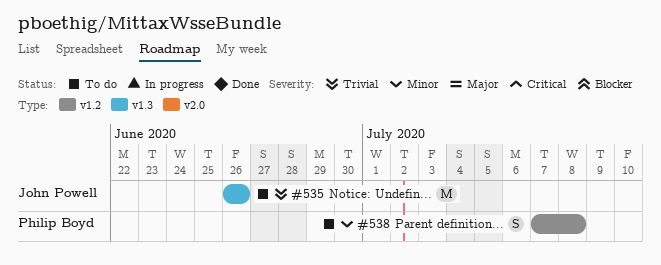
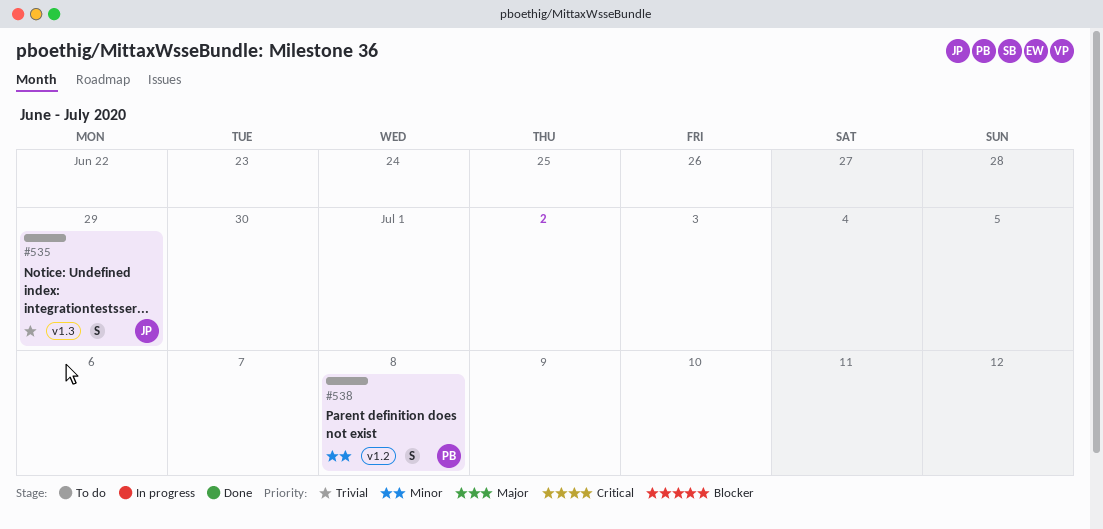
#535, estimate: M -> S
#535, due: Jun 26 -> Jun 29

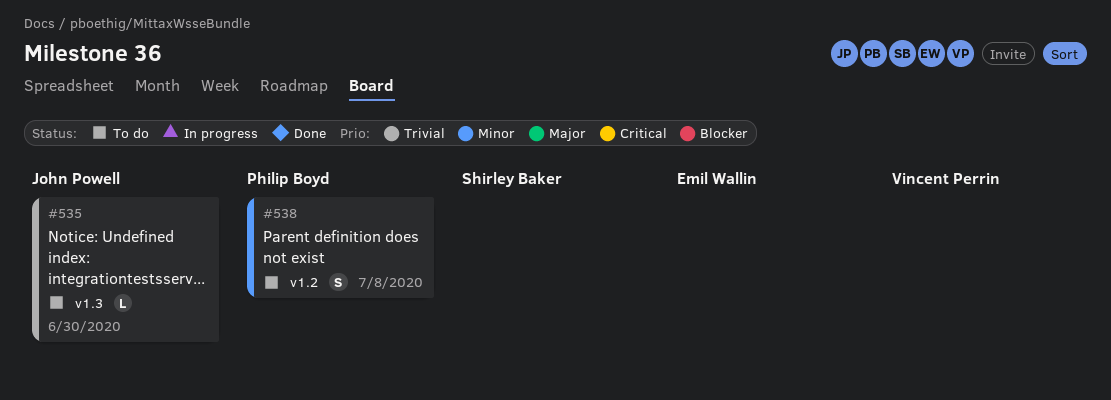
#535, estimate: S -> L
#535, due: Jun 29 -> Jun 30

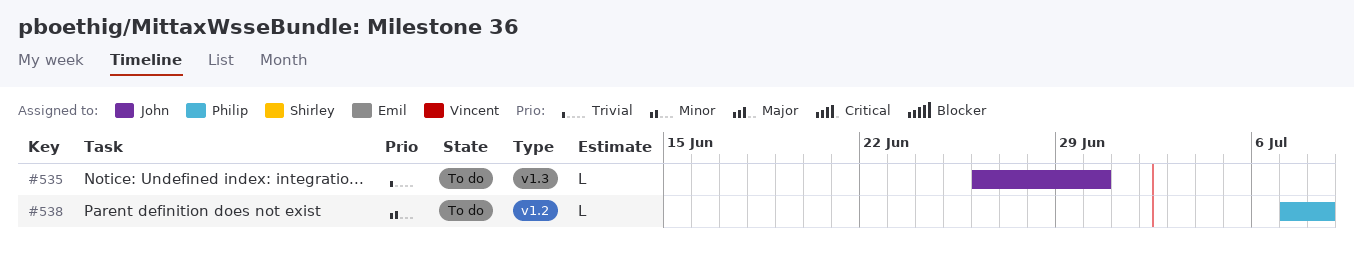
#538, estimate: S -> L

